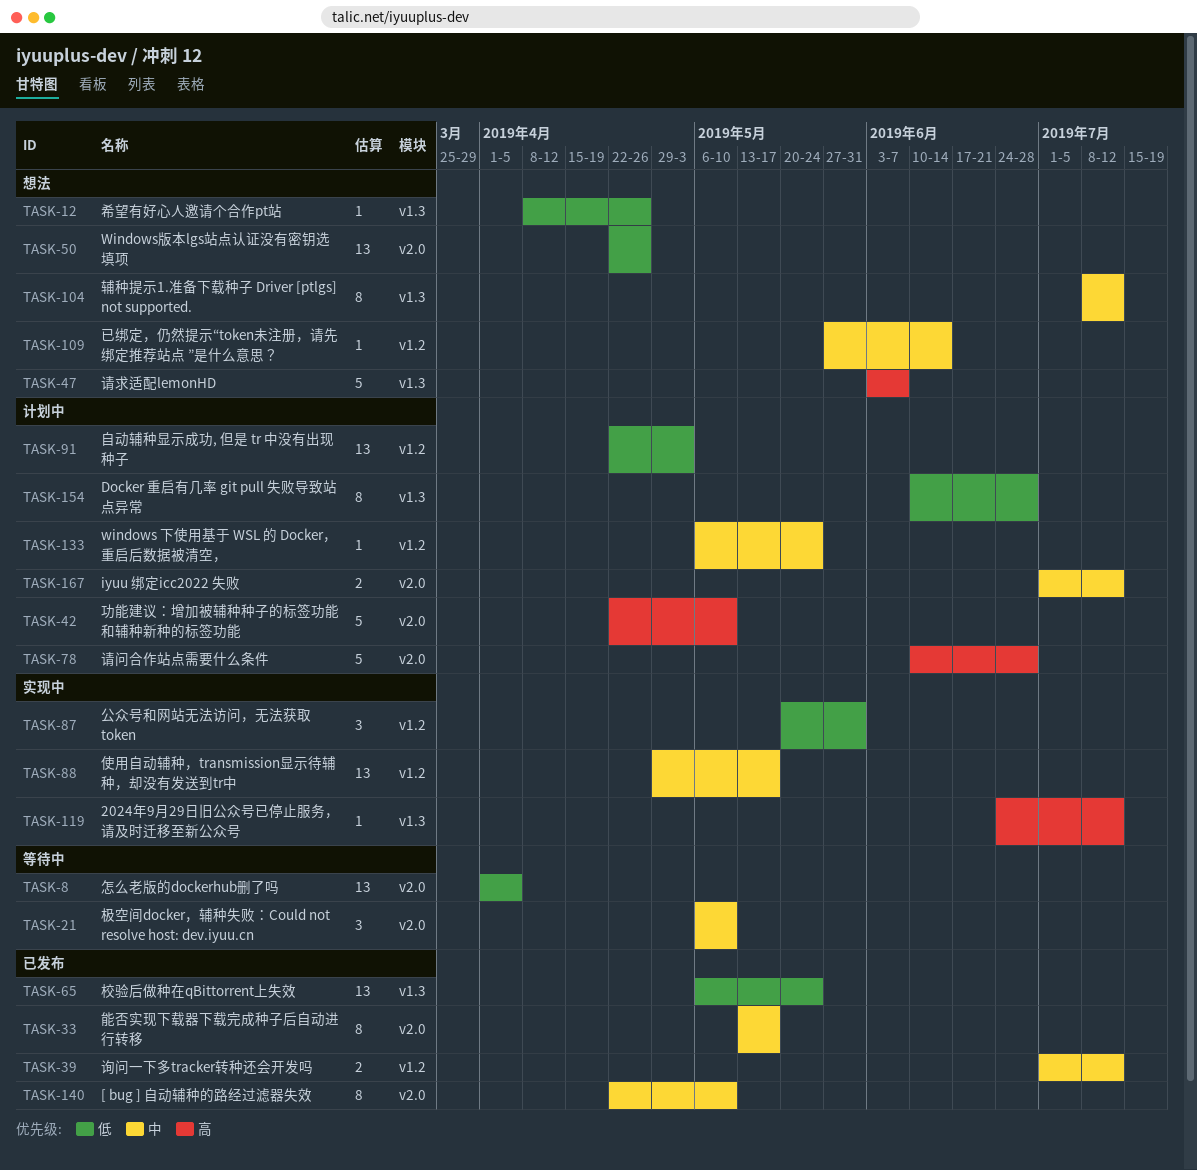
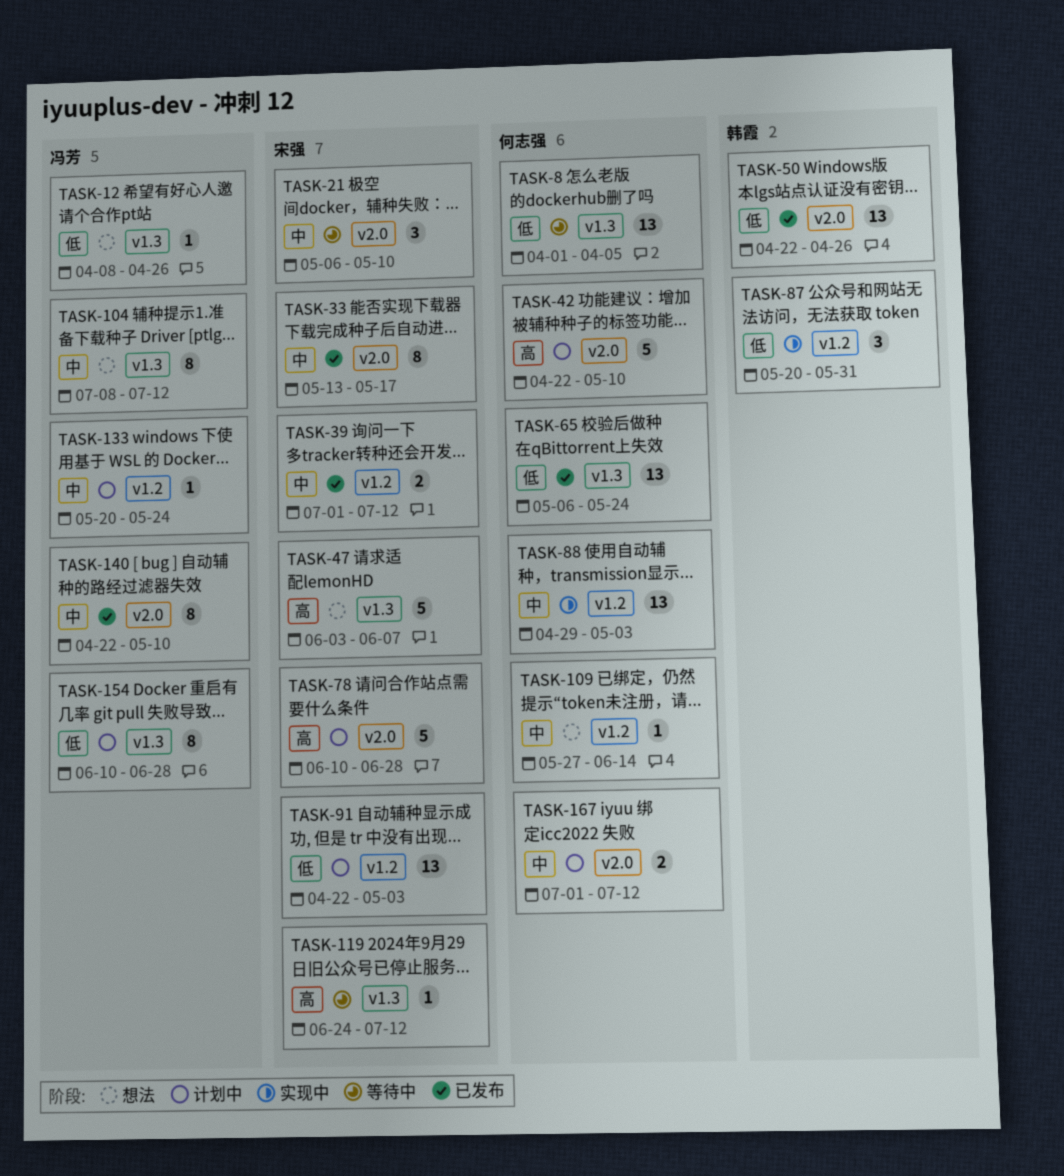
TASK-8, label: v2.0 -> v1.3
TASK-50, status: 想法 -> 已发布
TASK-88, due: May 17 -> May 3
TASK-119, status: 实现中 -> 等待中
TASK-133, start: May 6 -> May 20

